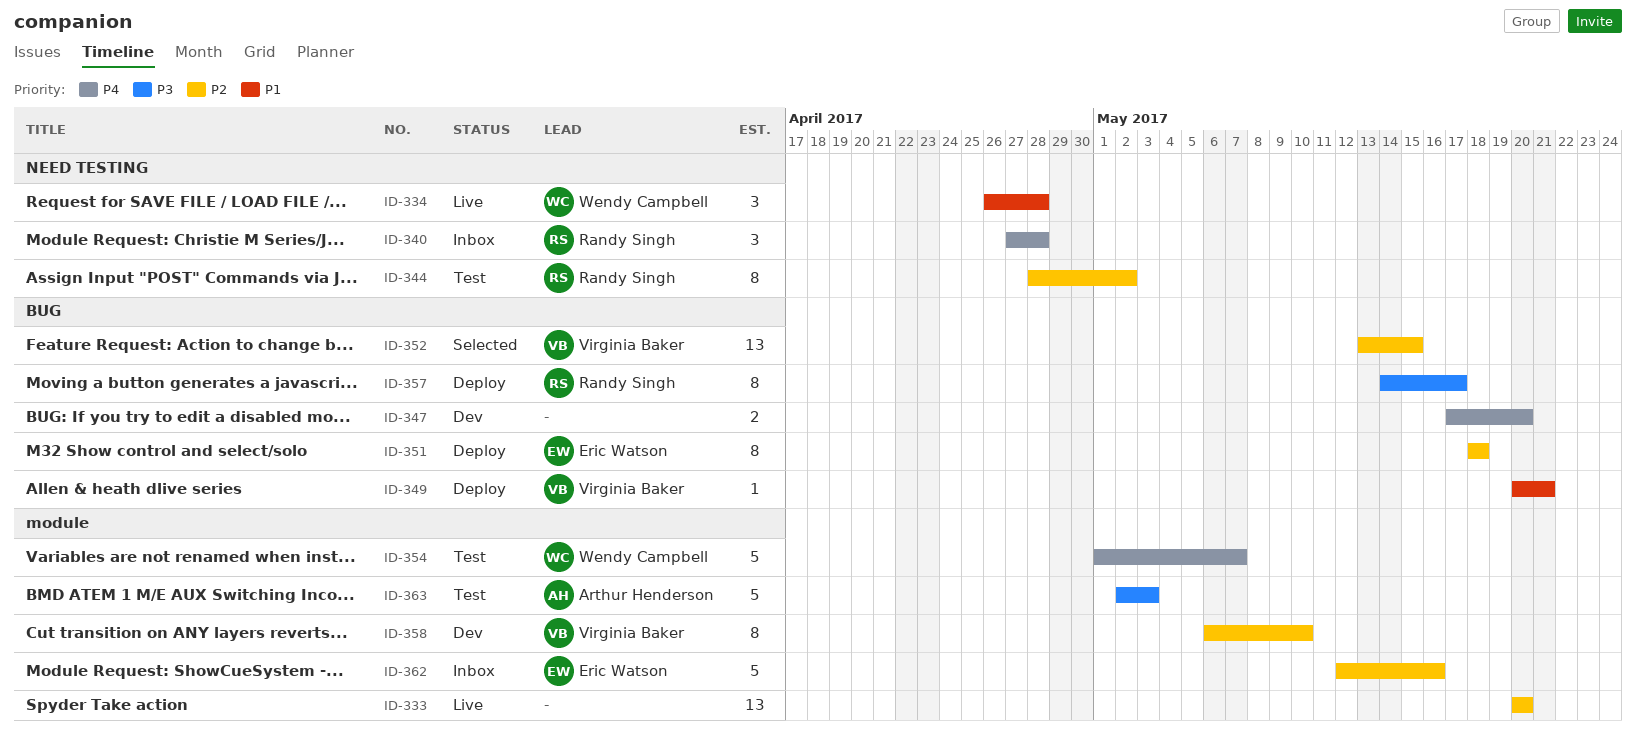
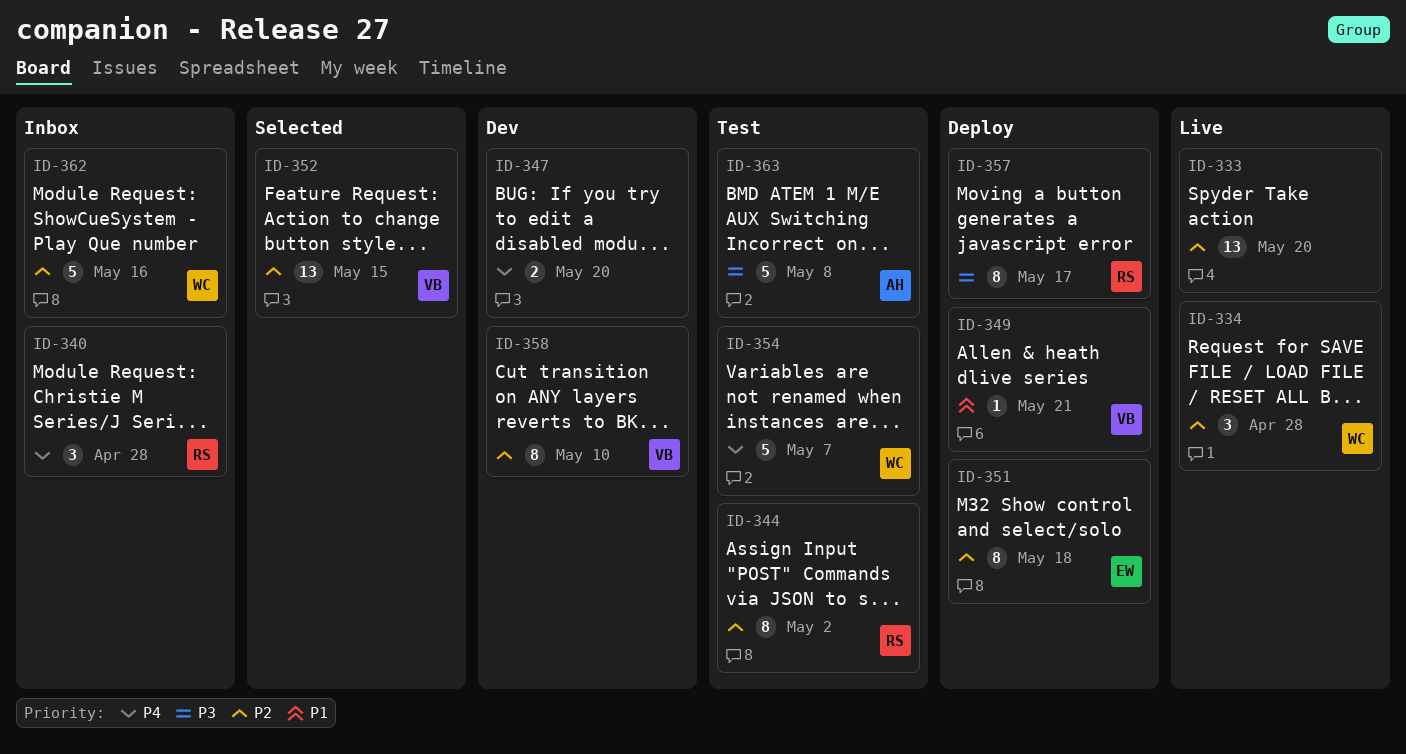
ID-334, priority: P1 -> P2
ID-362, owner: Eric Watson -> Wendy Campbell
ID-363, due: May 3 -> May 8

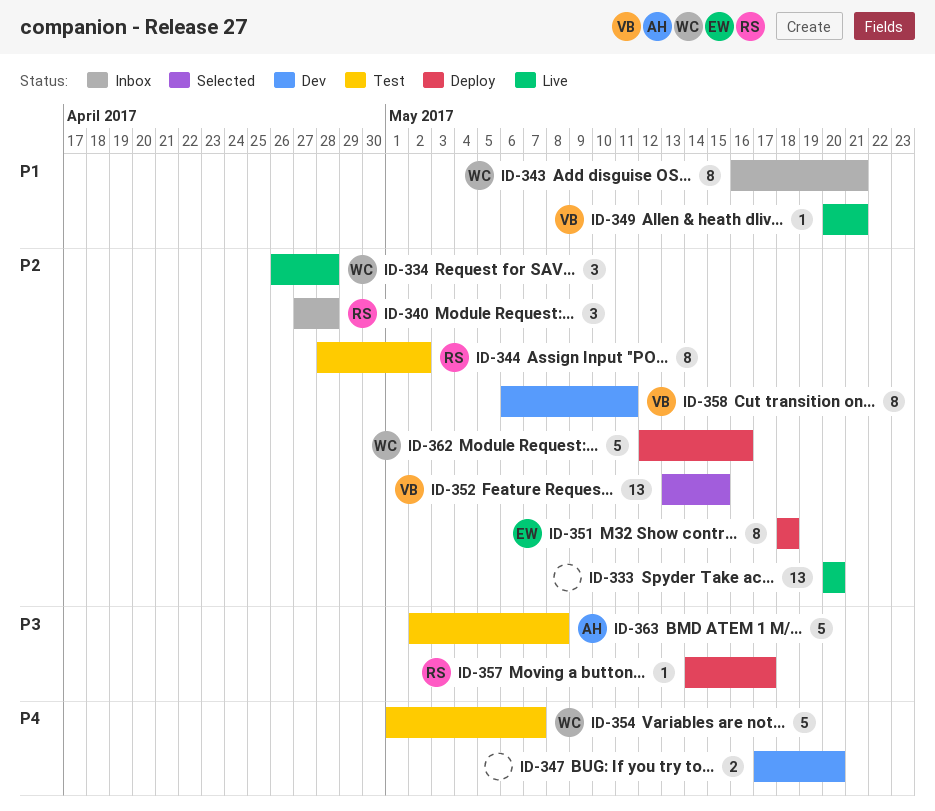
ID-340, priority: P4 -> P2
ID-343: none -> present
ID-349, status: Deploy -> Live
ID-357, estimate: 8 -> 1
ID-358, due: May 10 -> May 11
ID-362, status: Inbox -> Deploy

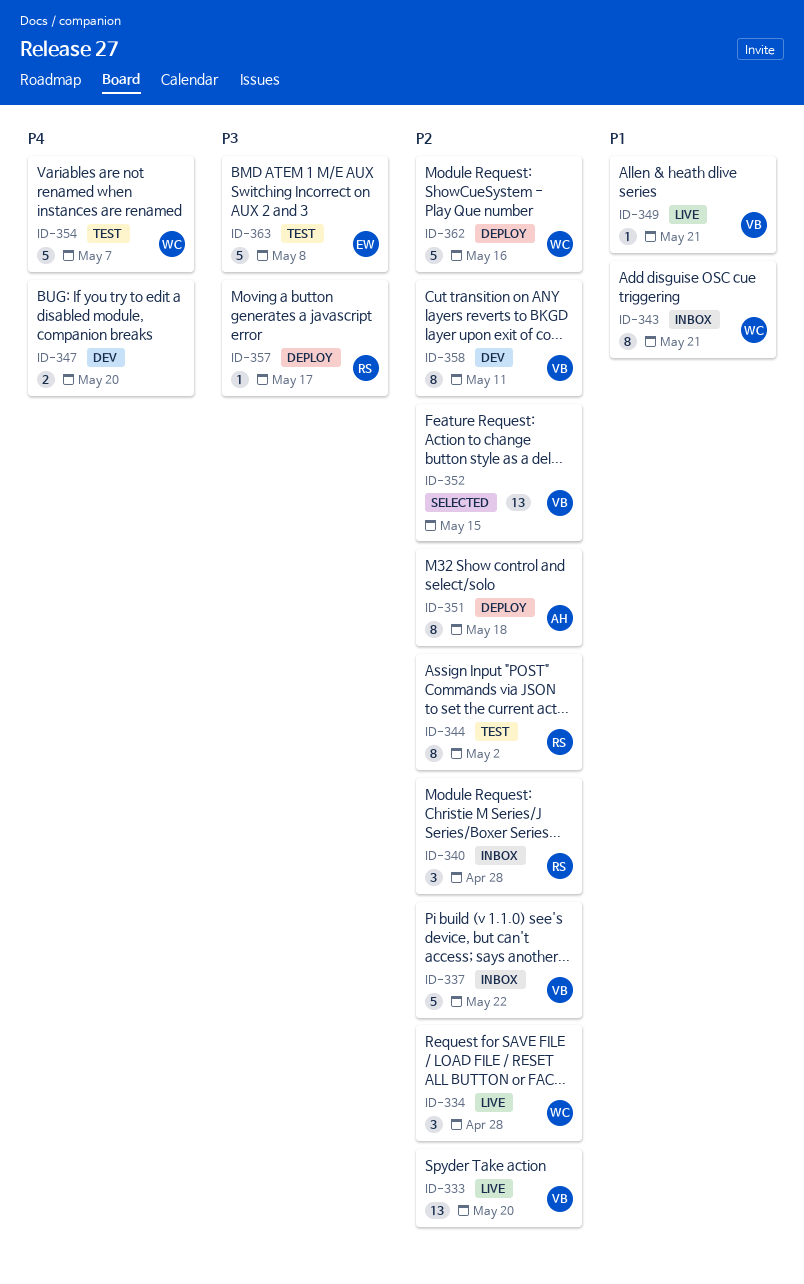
ID-333, owner: none -> VB
ID-337: none -> present
ID-351, owner: EW -> AH
ID-363, owner: AH -> EW

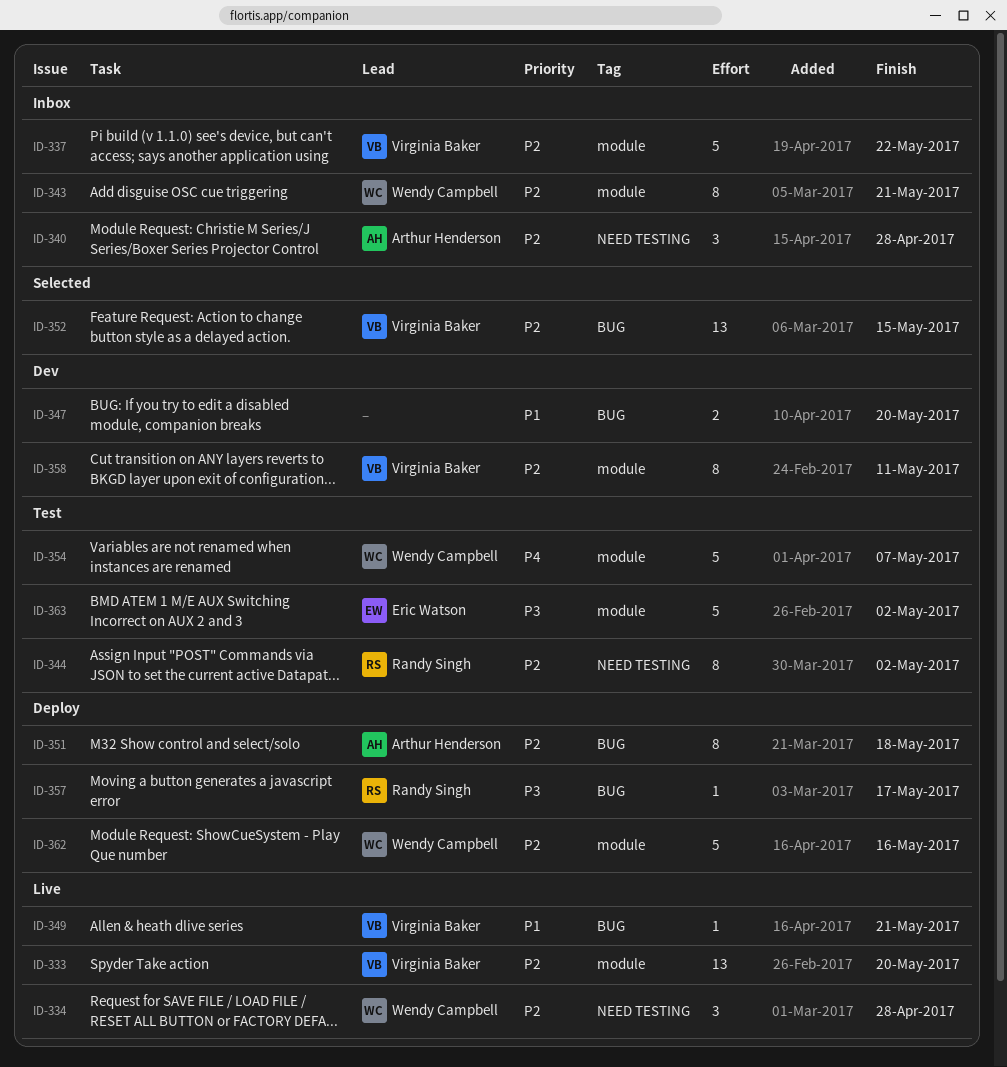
ID-340, owner: Randy Singh -> Arthur Henderson
ID-343, priority: P1 -> P2
ID-347, priority: P4 -> P1
ID-363, due: May 8 -> May 2

